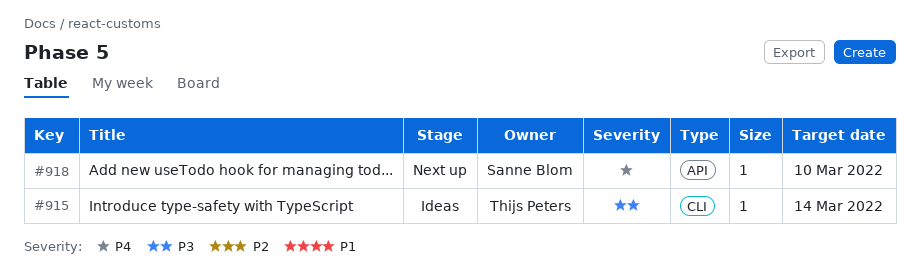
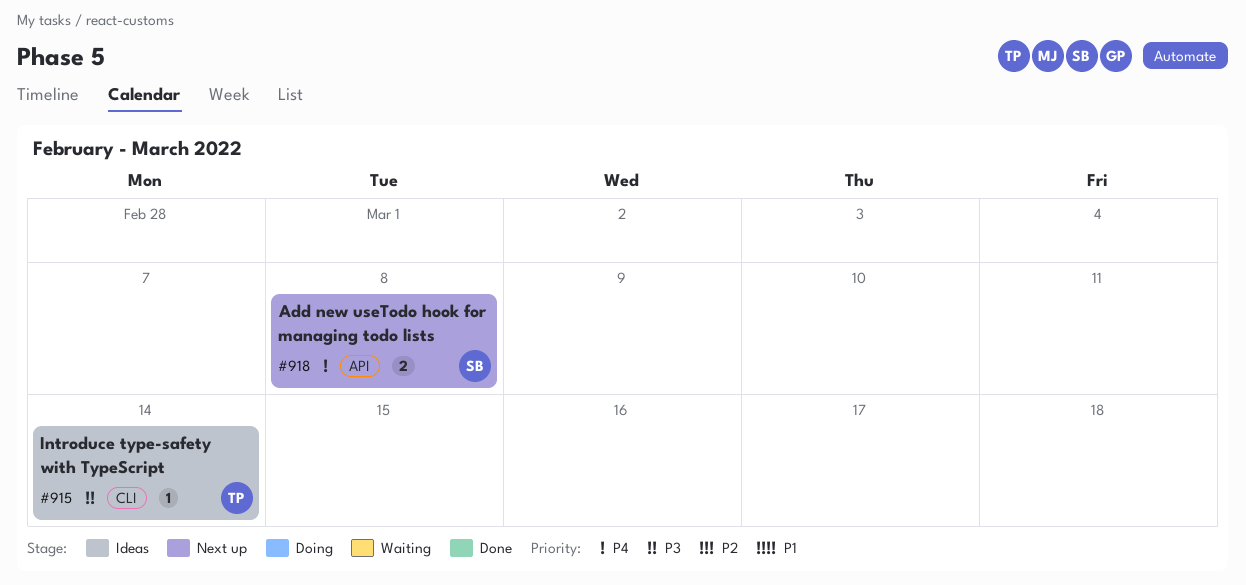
#918, estimate: 1 -> 2
#918, due: Mar 10 -> Mar 8

